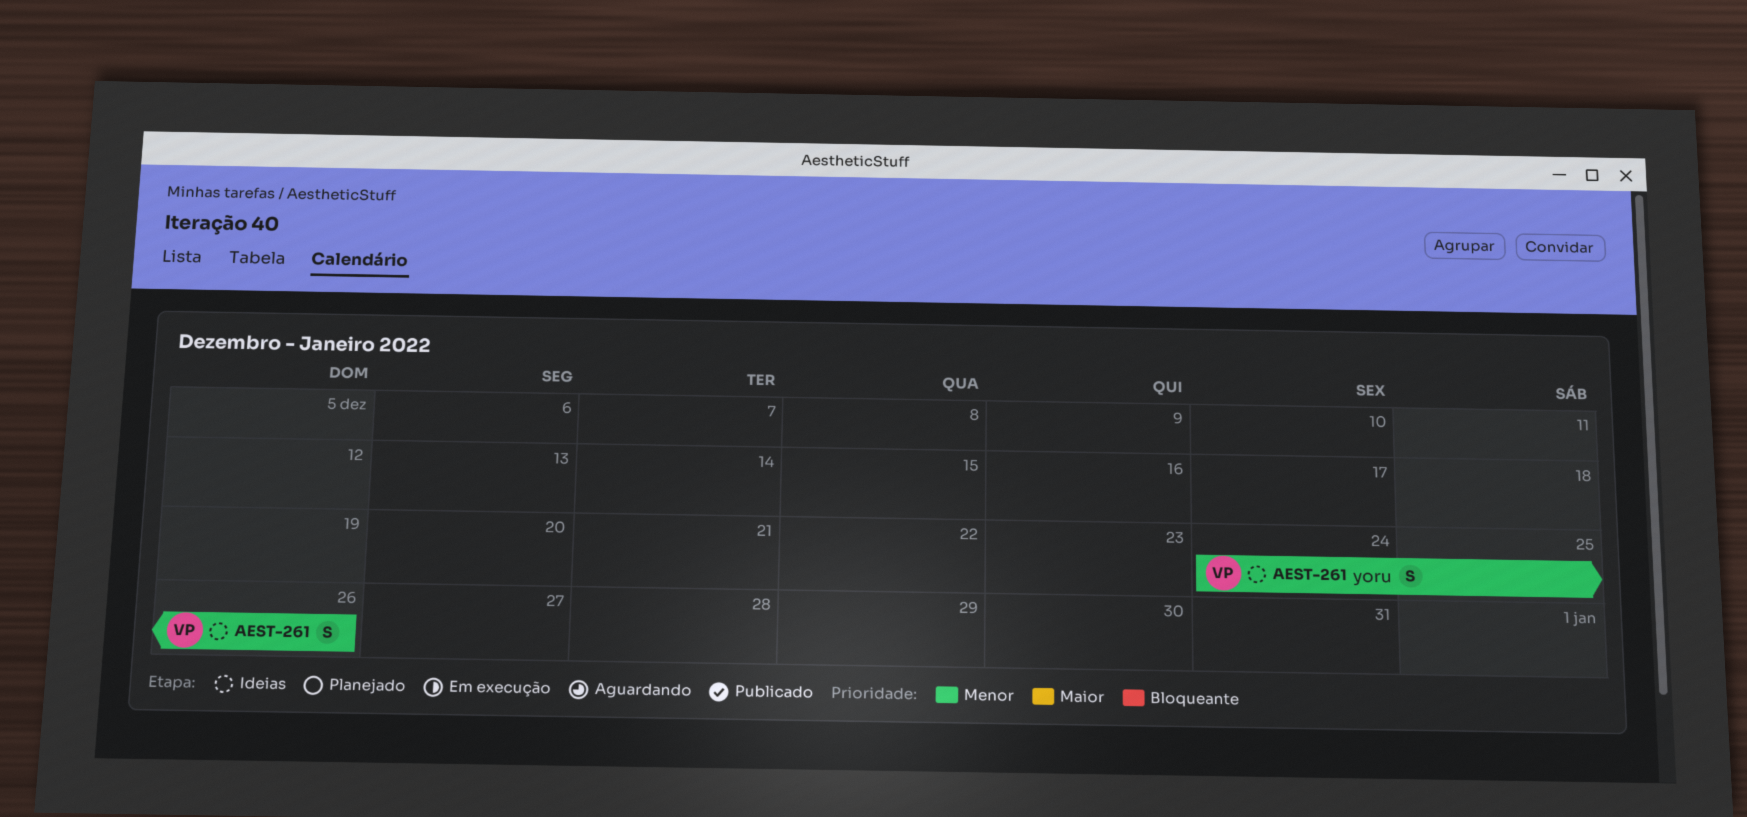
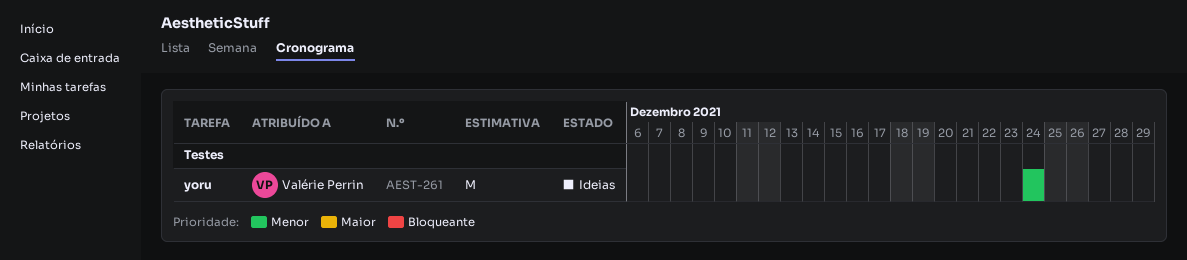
AEST-261, estimate: S -> M
AEST-261, due: Dec 26 -> Dec 24

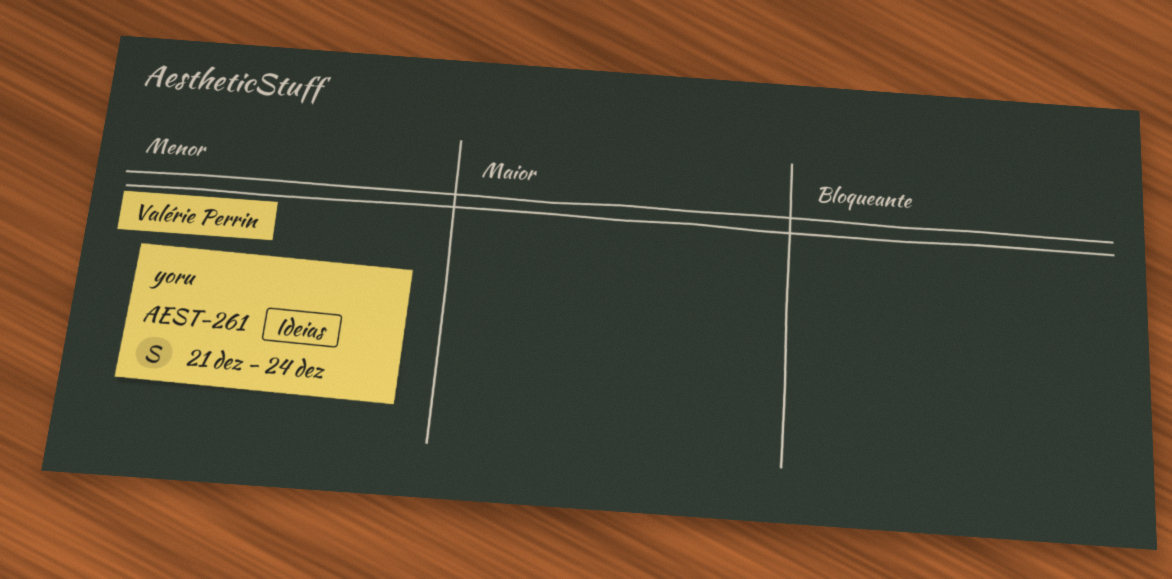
AEST-261, estimate: M -> S
AEST-261, start: Dec 24 -> Dec 21

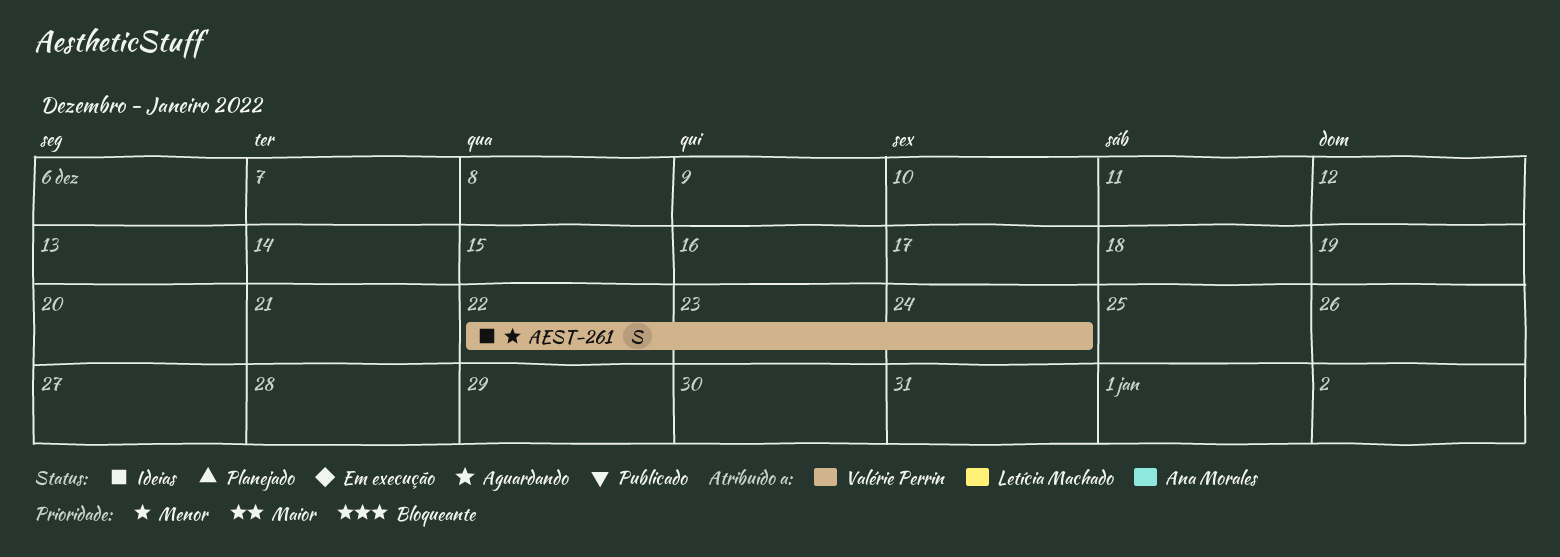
AEST-261, start: Dec 21 -> Dec 22

